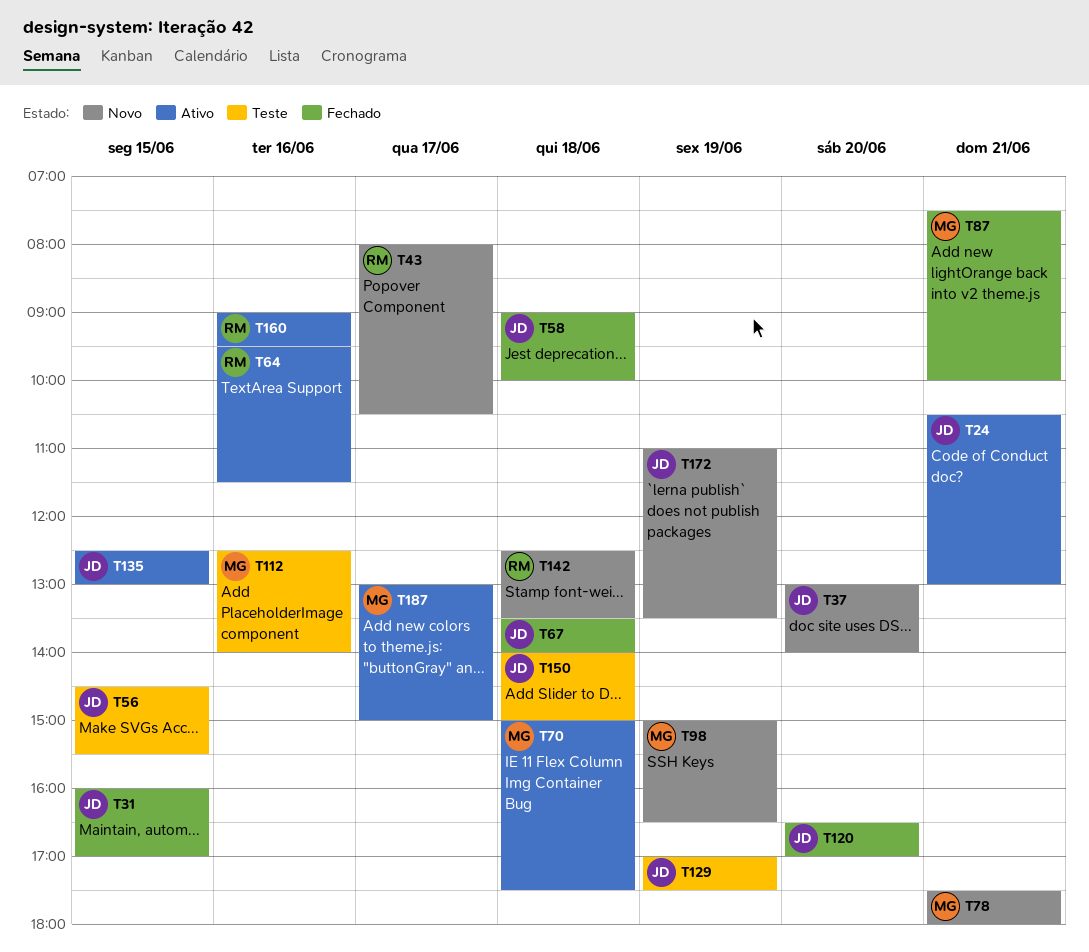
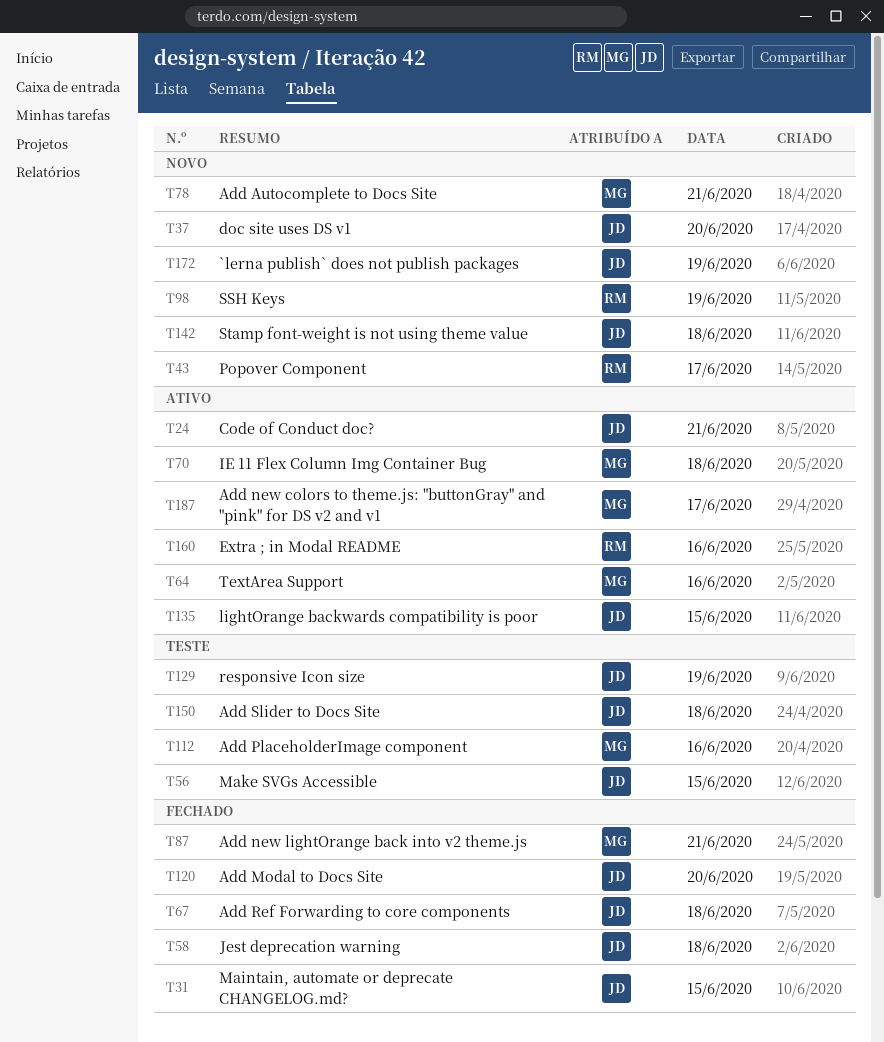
T64, owner: RM -> MG
T98, owner: MG -> RM
T142, owner: RM -> JD

